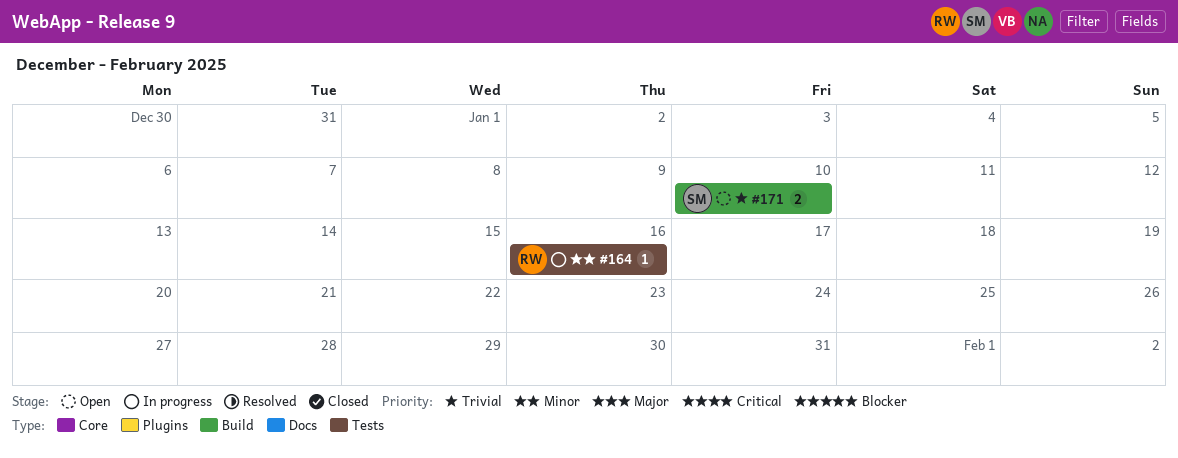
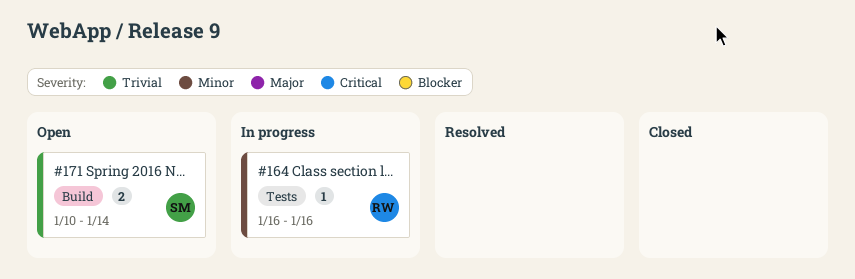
#171, due: Jan 10 -> Jan 14

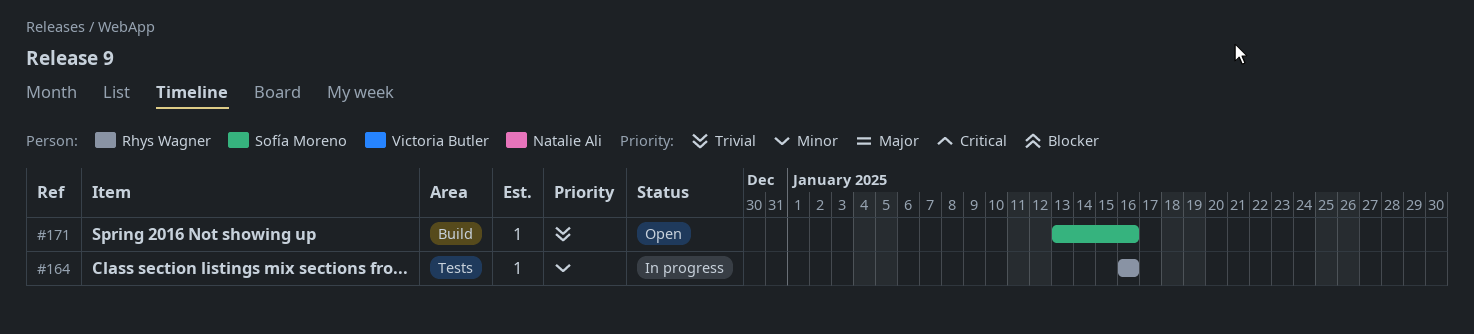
#171, estimate: 2 -> 1
#171, start: Jan 10 -> Jan 13
#171, due: Jan 14 -> Jan 16

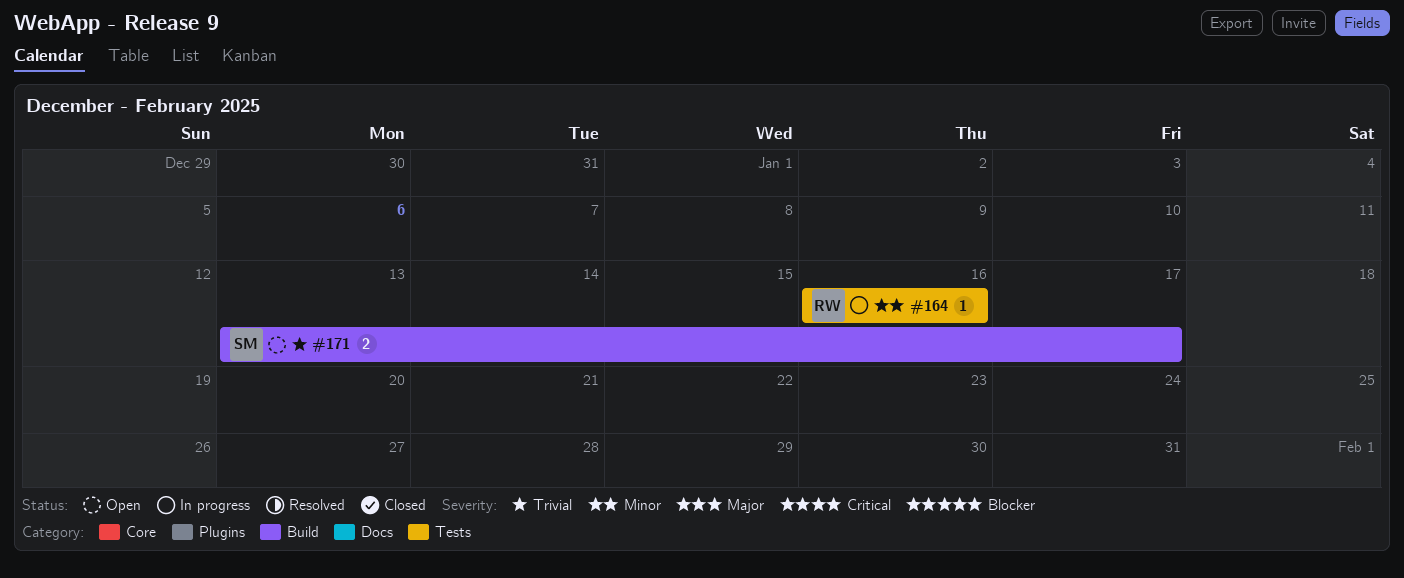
#171, estimate: 1 -> 2
#171, due: Jan 16 -> Jan 17

